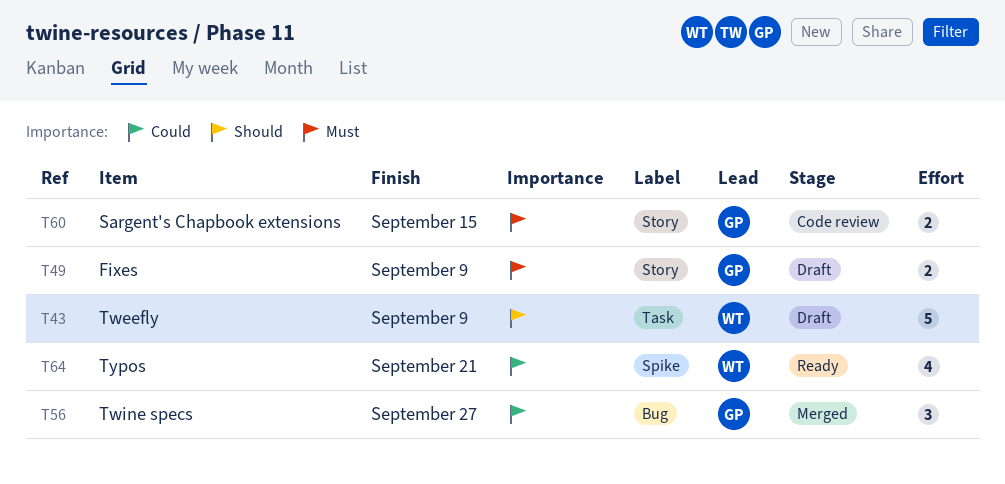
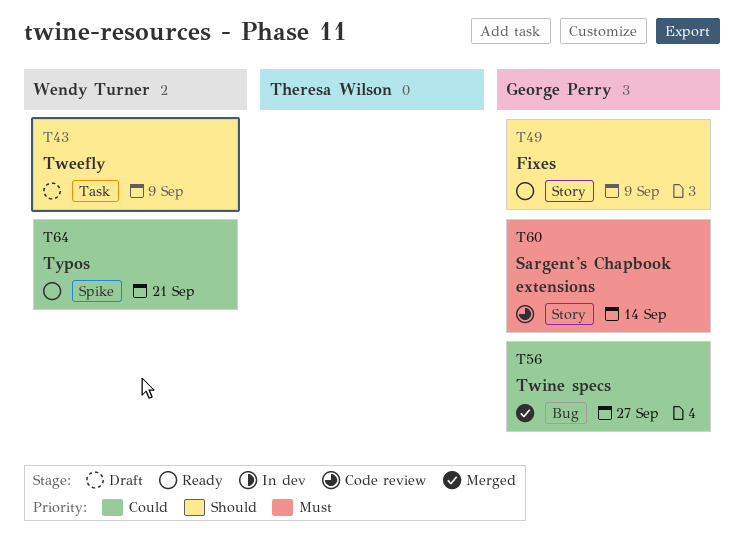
T49, status: Draft -> Ready
T49, priority: Must -> Should
T60, due: Sep 15 -> Sep 14

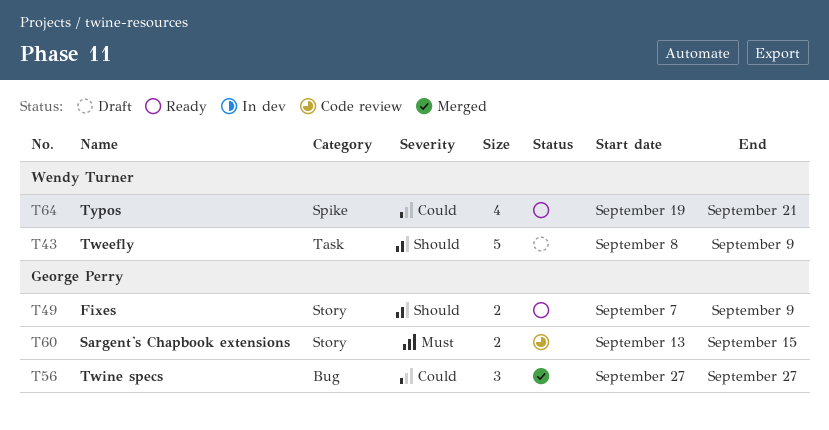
T60, due: Sep 14 -> Sep 15

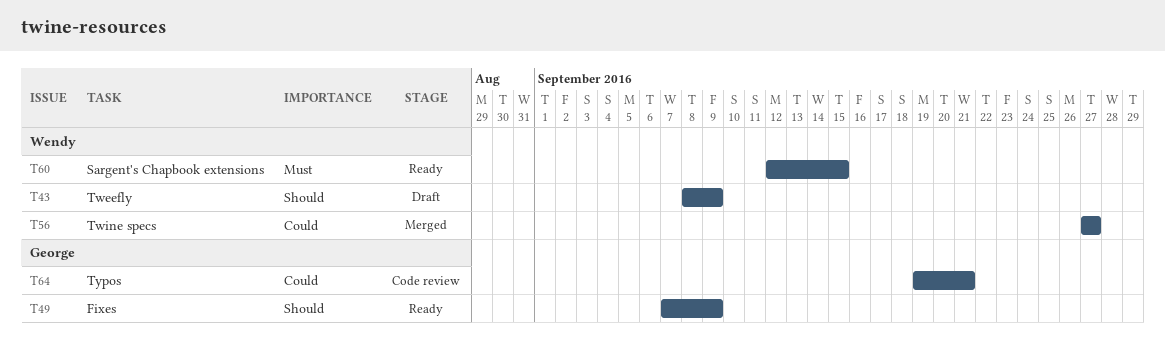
T56, owner: George Perry -> Wendy Turner
T60, status: Code review -> Ready
T60, owner: George Perry -> Wendy Turner
T60, start: Sep 13 -> Sep 12
T64, status: Ready -> Code review
T64, owner: Wendy Turner -> George Perry

